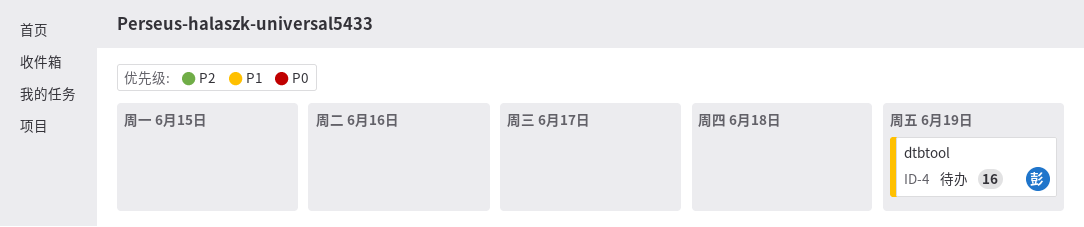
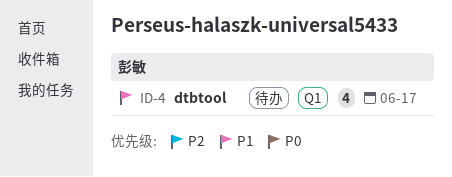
ID-4, estimate: 16 -> 4
ID-4, due: Jun 19 -> Jun 17

